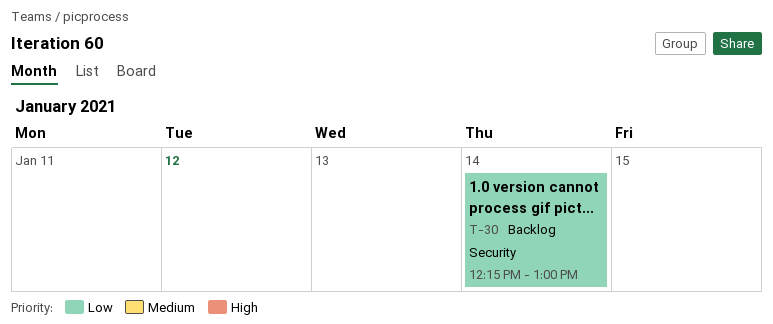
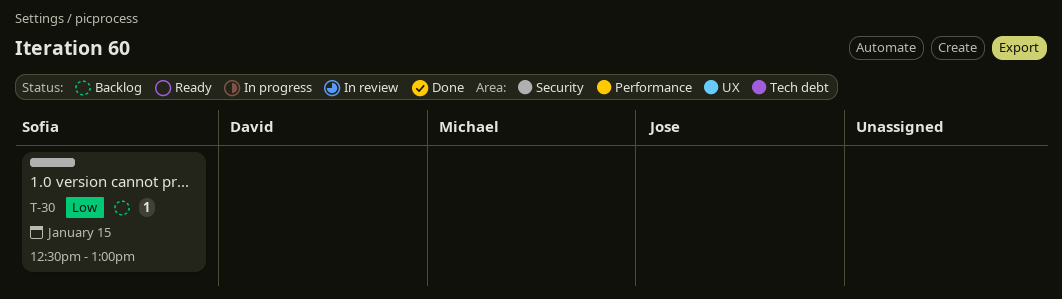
T-30, day: Jan 14 -> Jan 15
T-30, begins: 12:15 -> 12:30

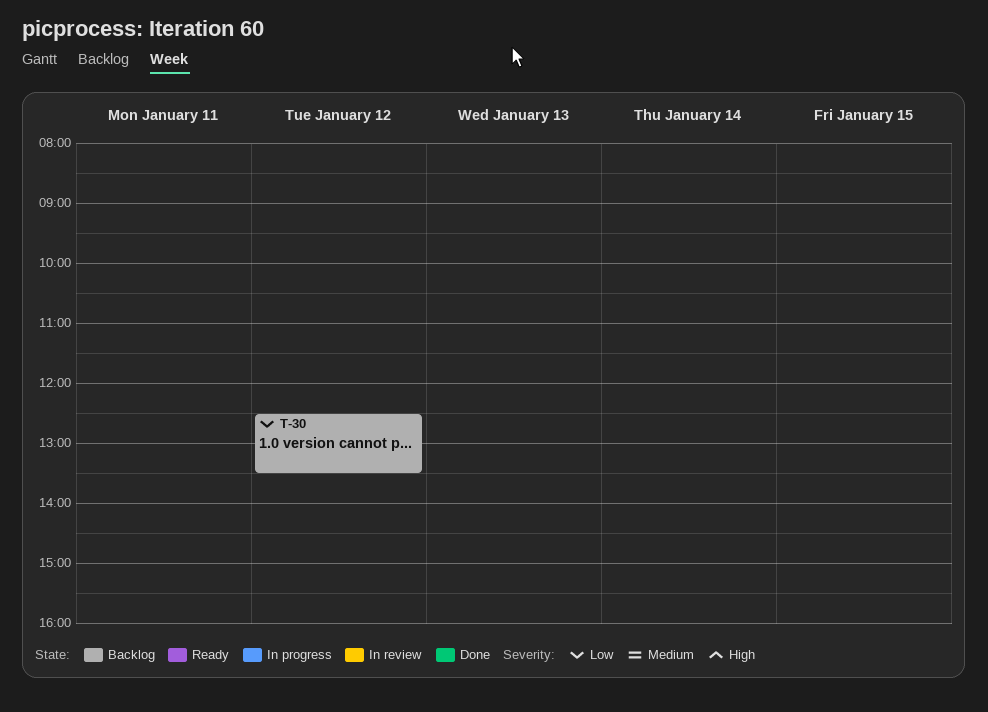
T-30, day: Jan 15 -> Jan 12
T-30, ends: 13:00 -> 13:30

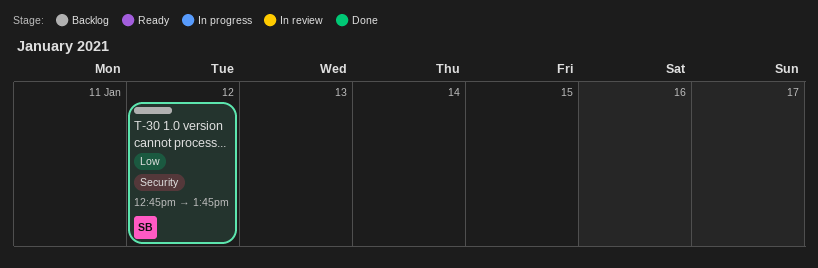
T-30, begins: 12:30 -> 12:45
T-30, ends: 13:30 -> 13:45

